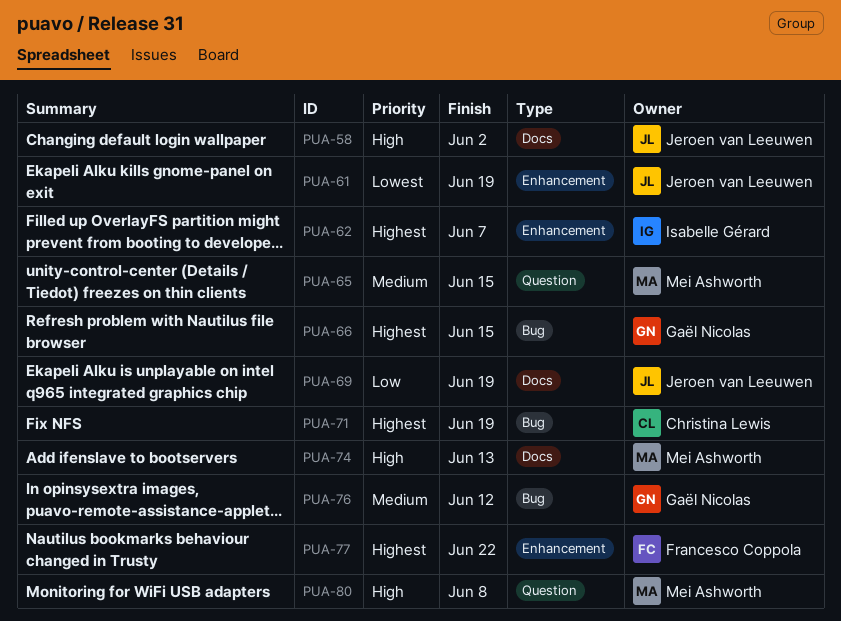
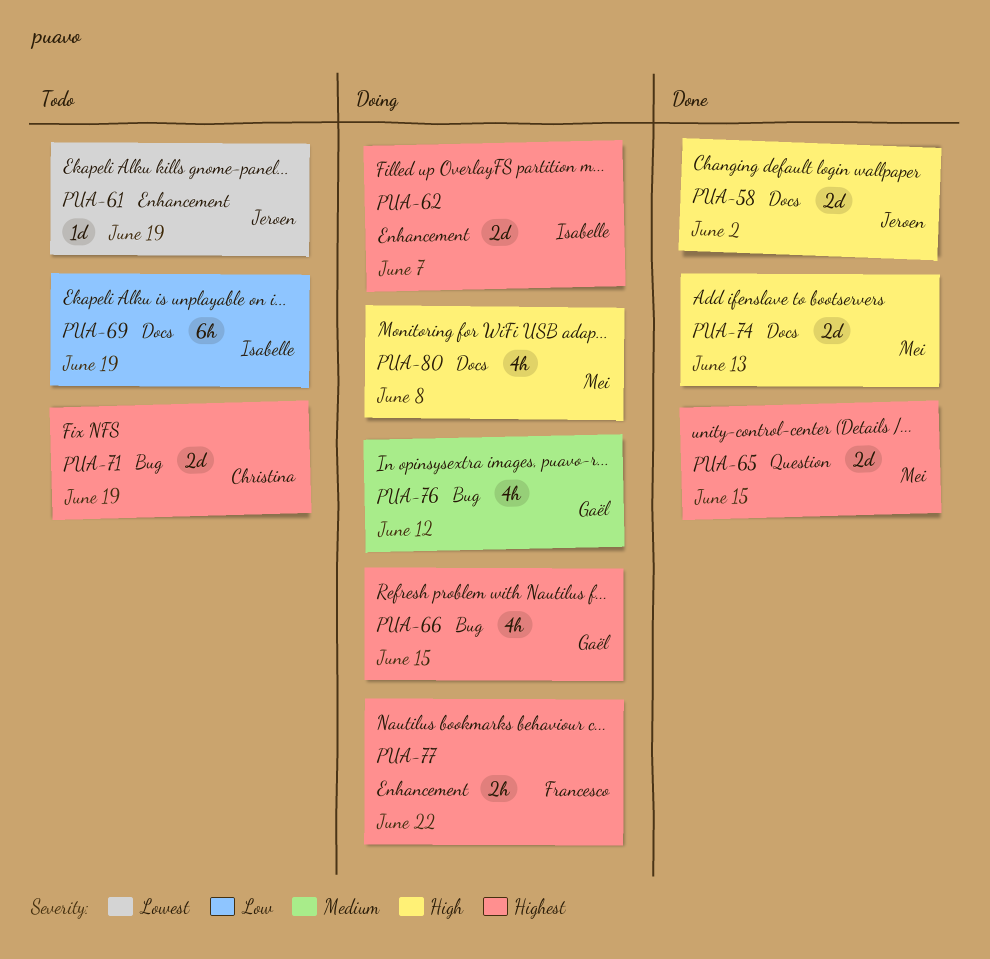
PUA-65, priority: Medium -> Highest
PUA-69, owner: Jeroen van Leeuwen -> Isabelle Gérard
PUA-80, label: Question -> Docs

